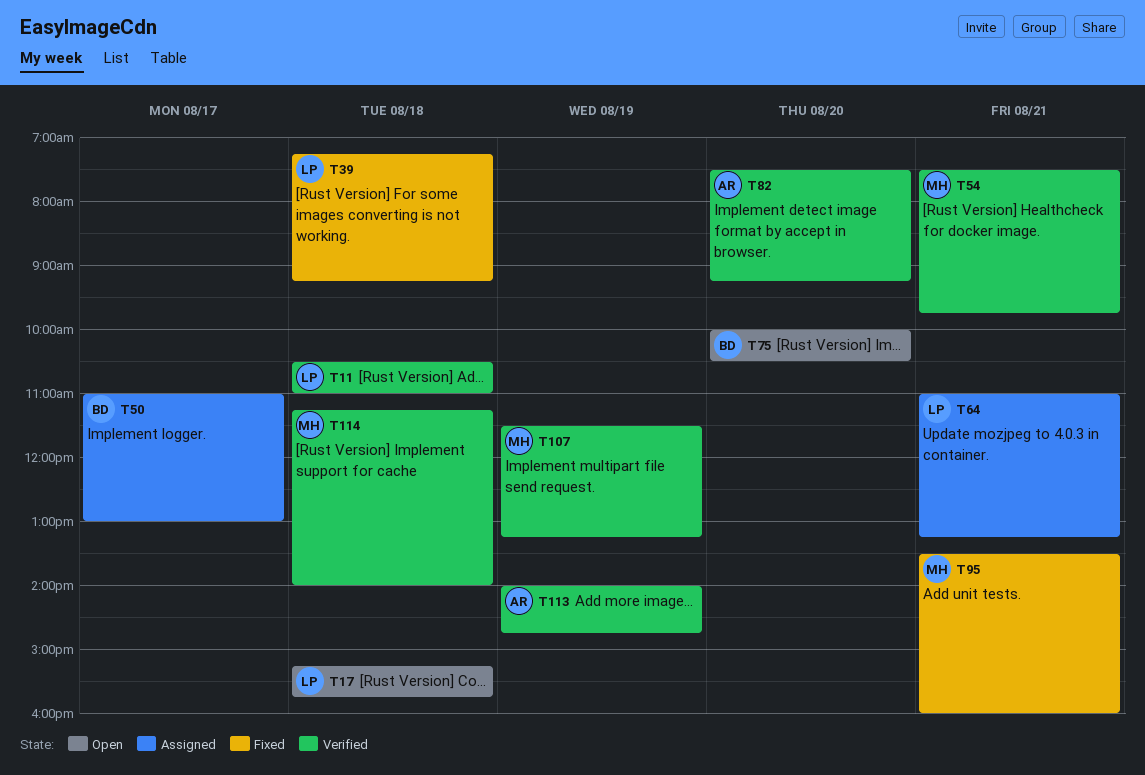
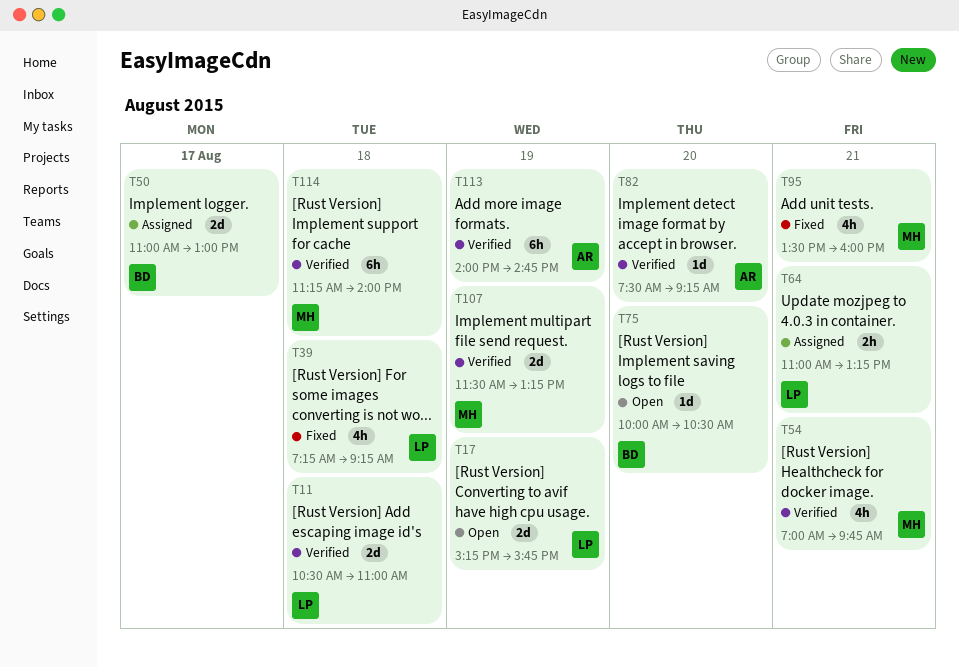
T17, day: Aug 18 -> Aug 19
T54, begins: 07:30 -> 07:00

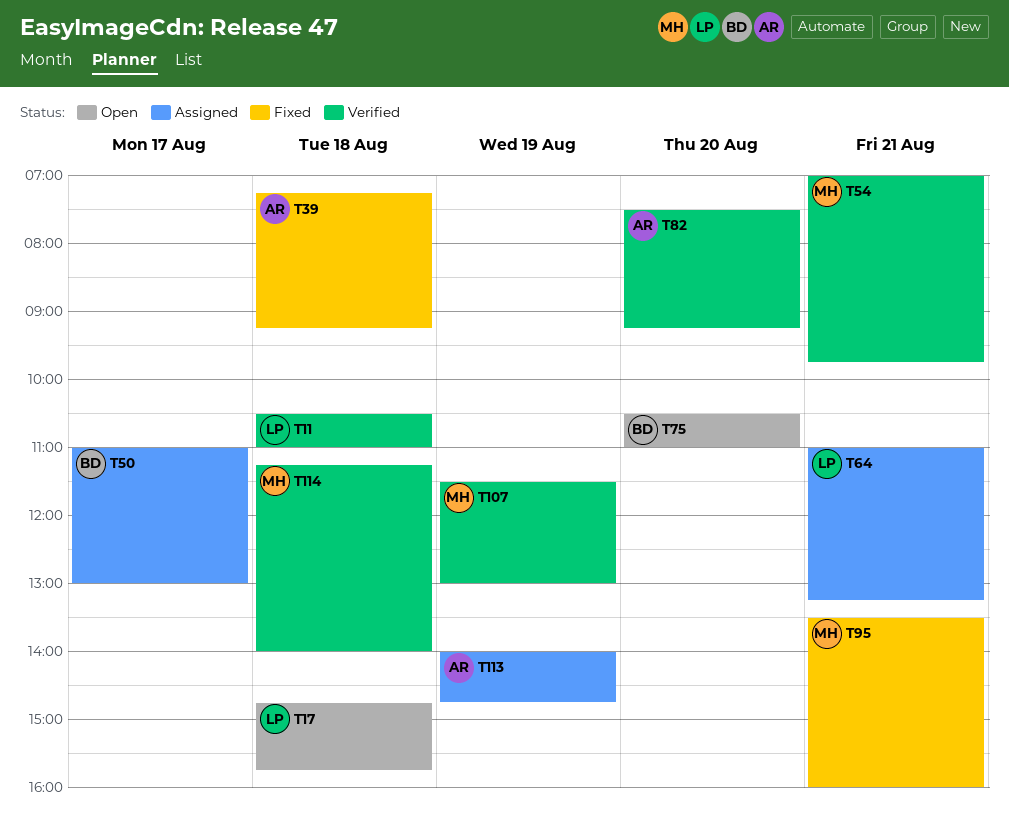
T17, day: Aug 19 -> Aug 18
T17, begins: 15:15 -> 14:45
T39, owner: LP -> AR
T75, begins: 10:00 -> 10:30
T75, ends: 10:30 -> 11:00
T107, ends: 13:15 -> 13:00
T113, status: Verified -> Assigned

